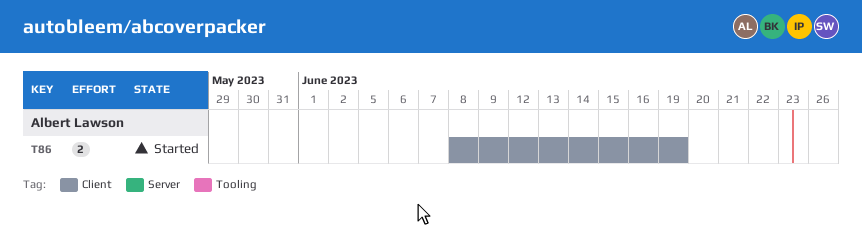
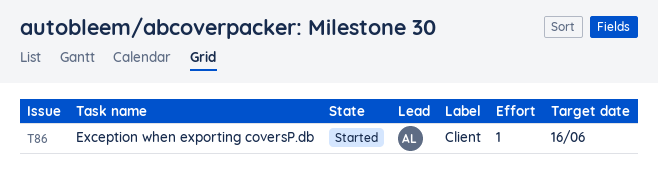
T86, estimate: 2 -> 1
T86, due: Jun 19 -> Jun 16

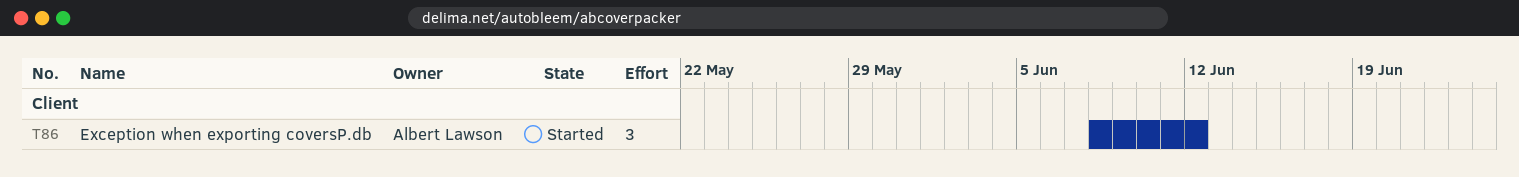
T86, estimate: 1 -> 3
T86, due: Jun 16 -> Jun 12

